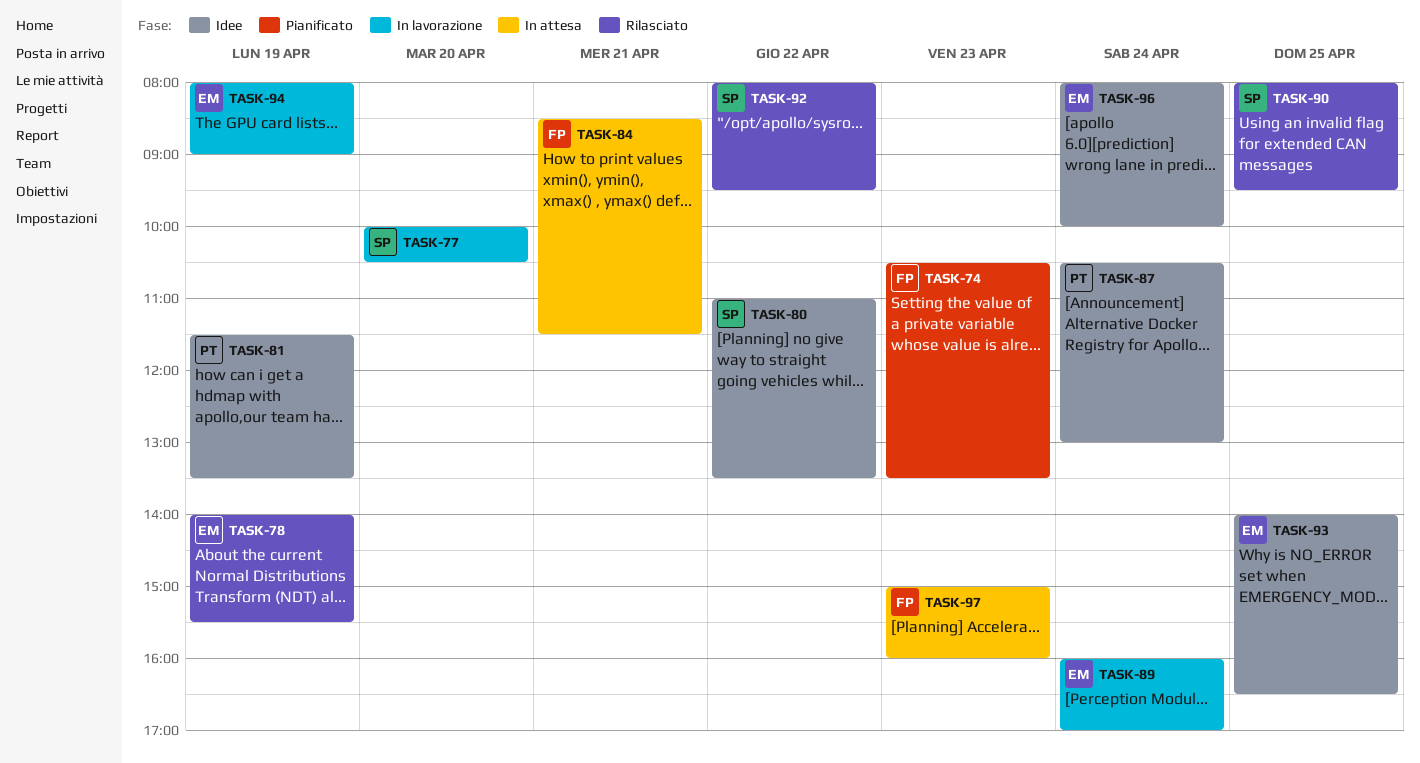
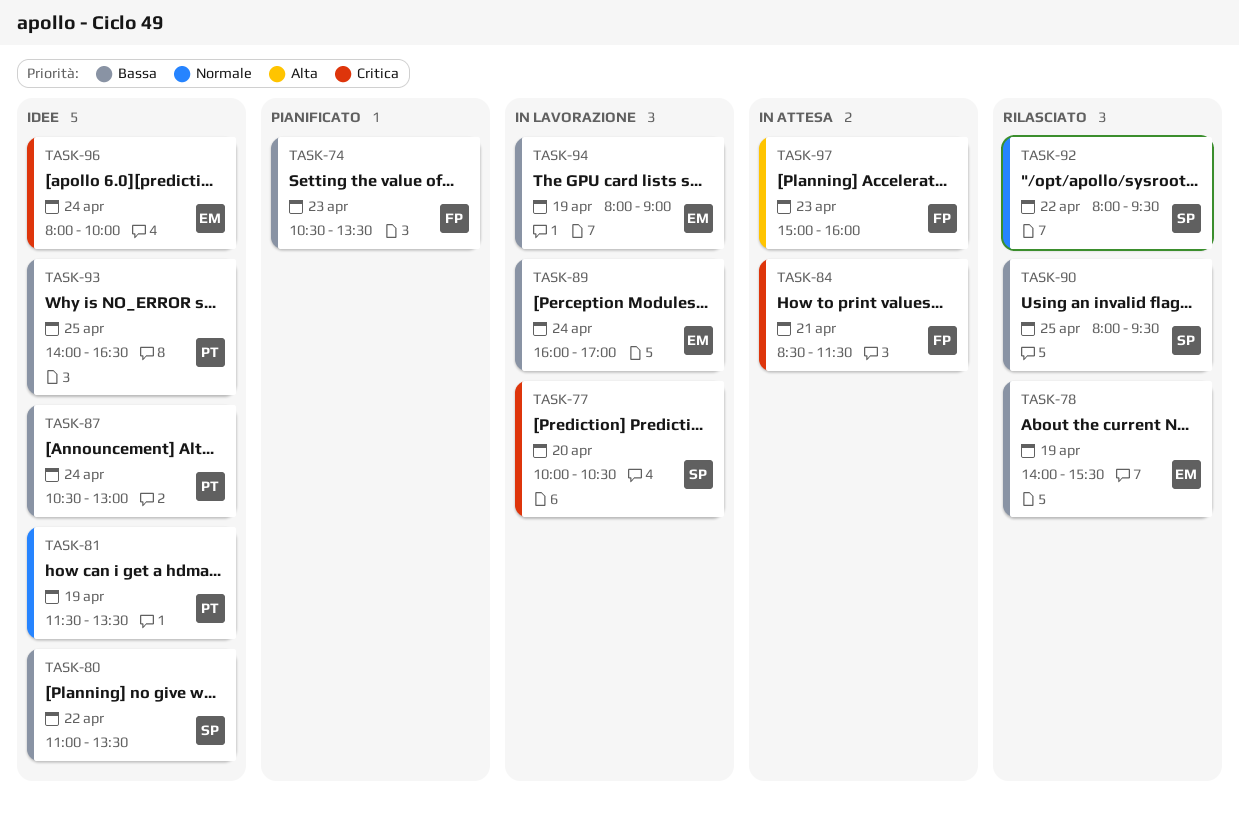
TASK-93, owner: EM -> PT

